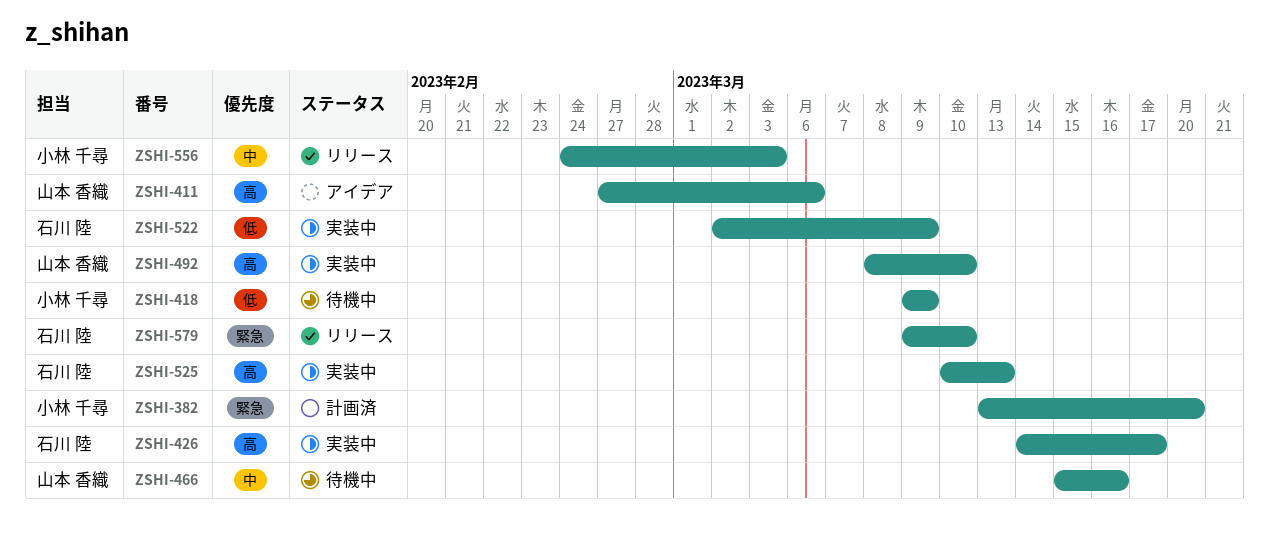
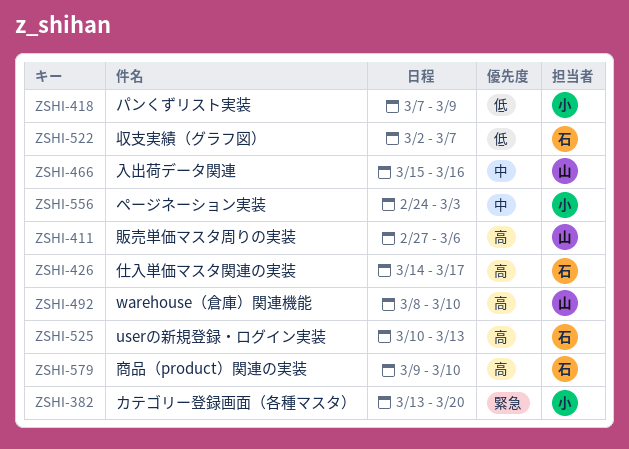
ZSHI-418, start: Mar 9 -> Mar 7
ZSHI-522, due: Mar 9 -> Mar 7
ZSHI-579, priority: 緊急 -> 高

